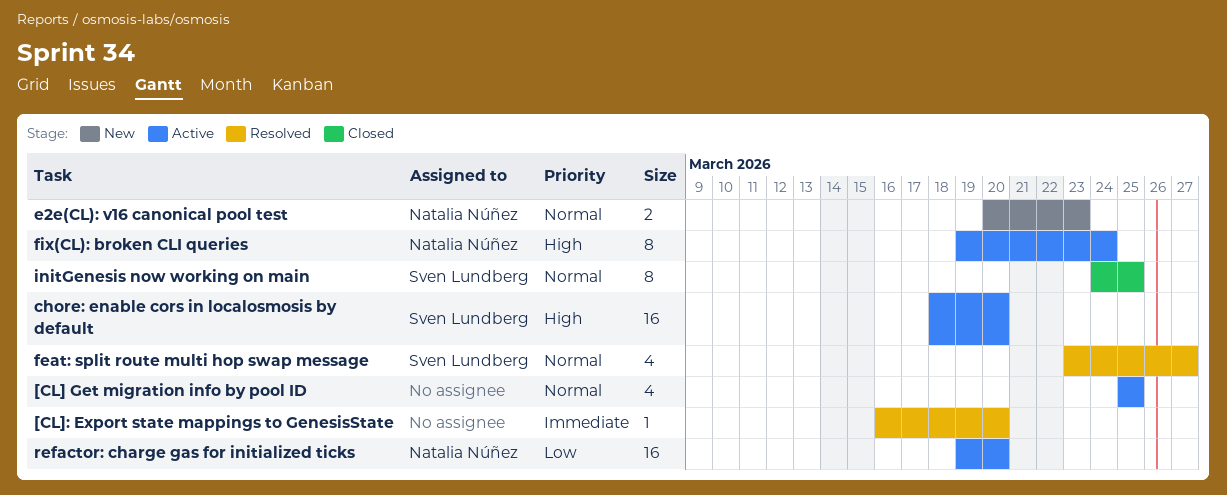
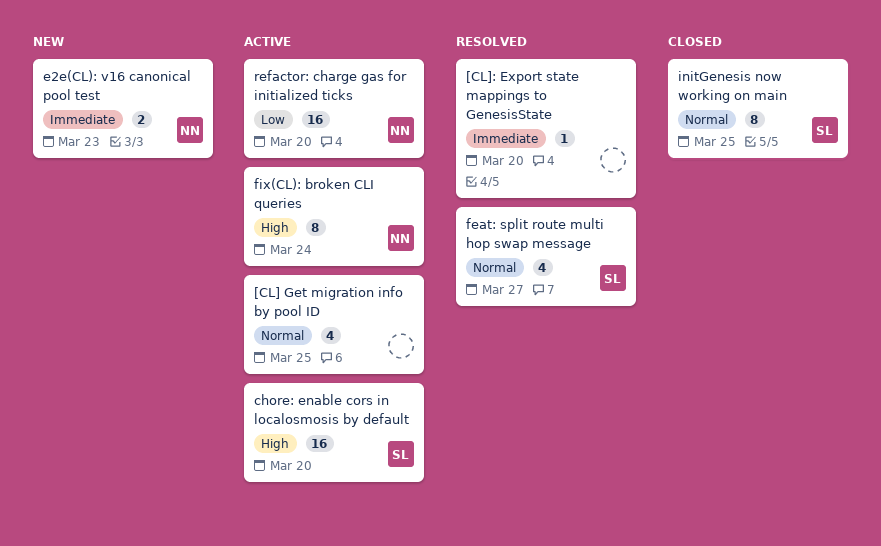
e2e(CL): v16 canonical pool test, priority: Normal -> Immediate

